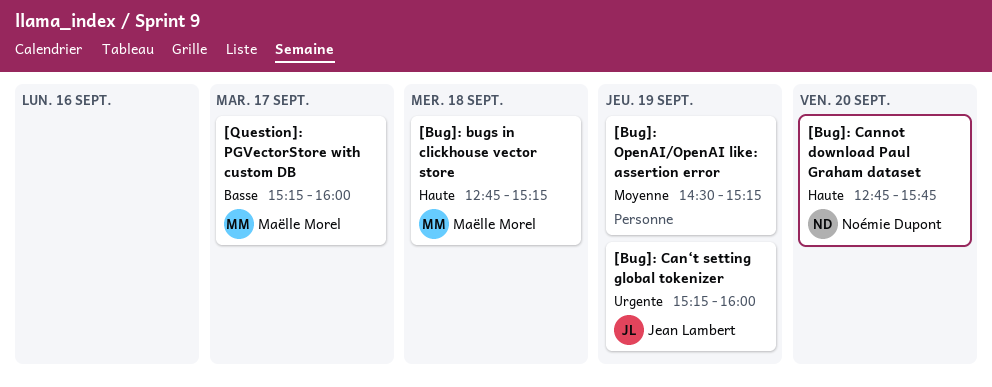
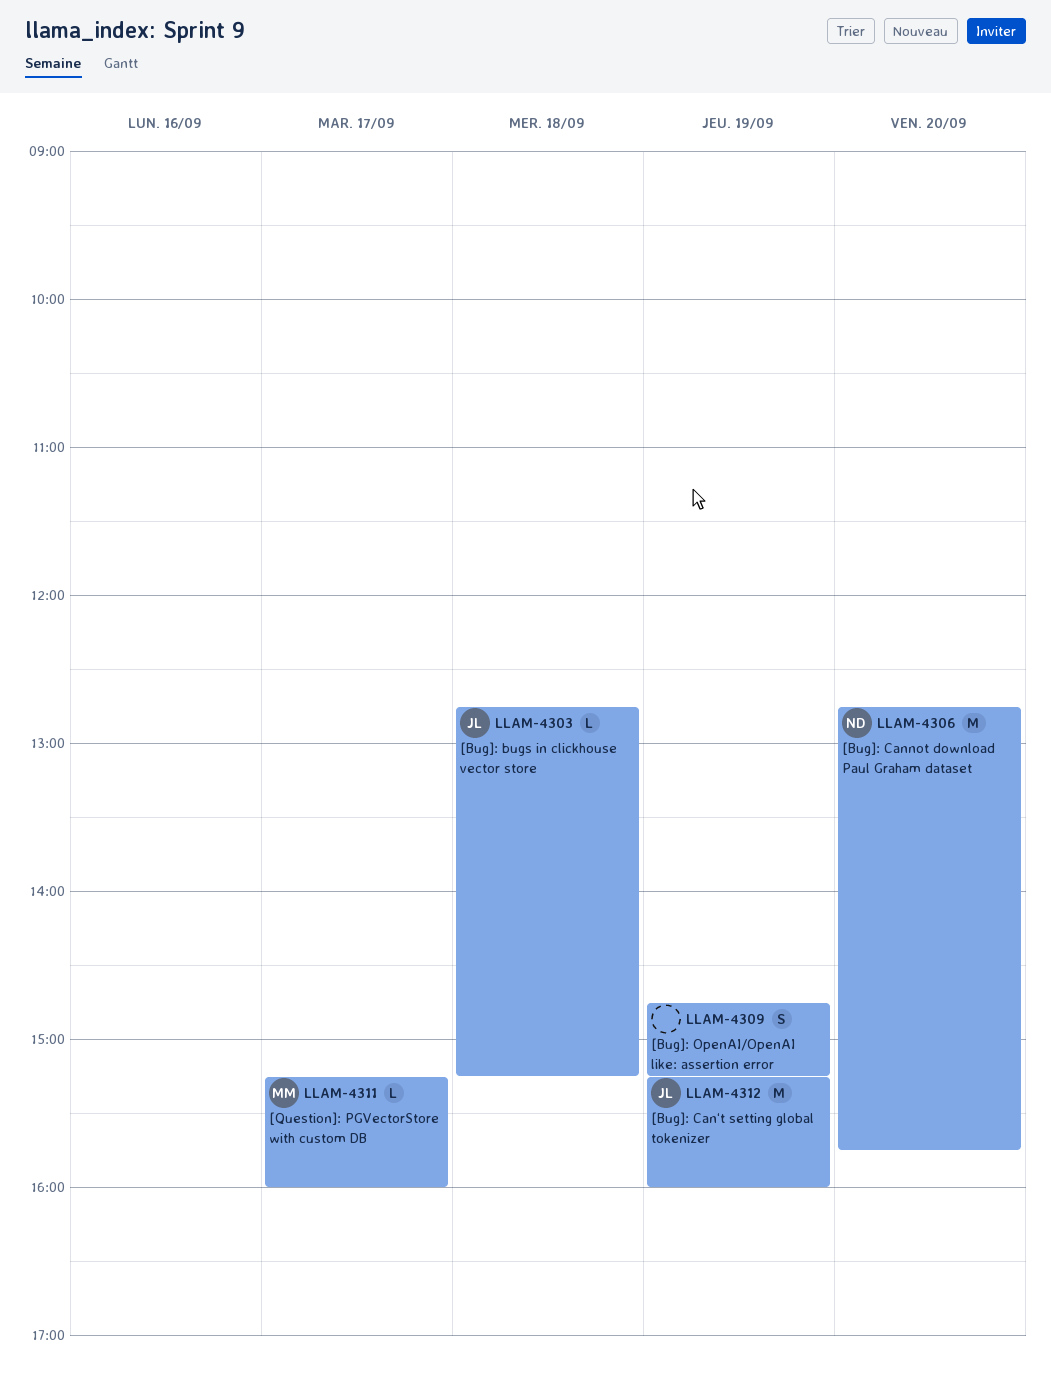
[Bug]: bugs in clickhouse vector store, owner: Maëlle Morel -> Jean Lambert
[Bug]: OpenAI/OpenAI like: assertion error, begins: 14:30 -> 14:45

